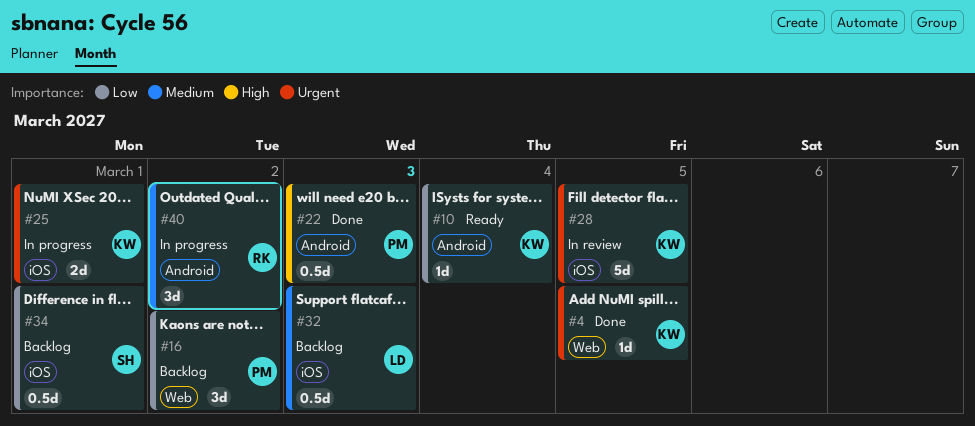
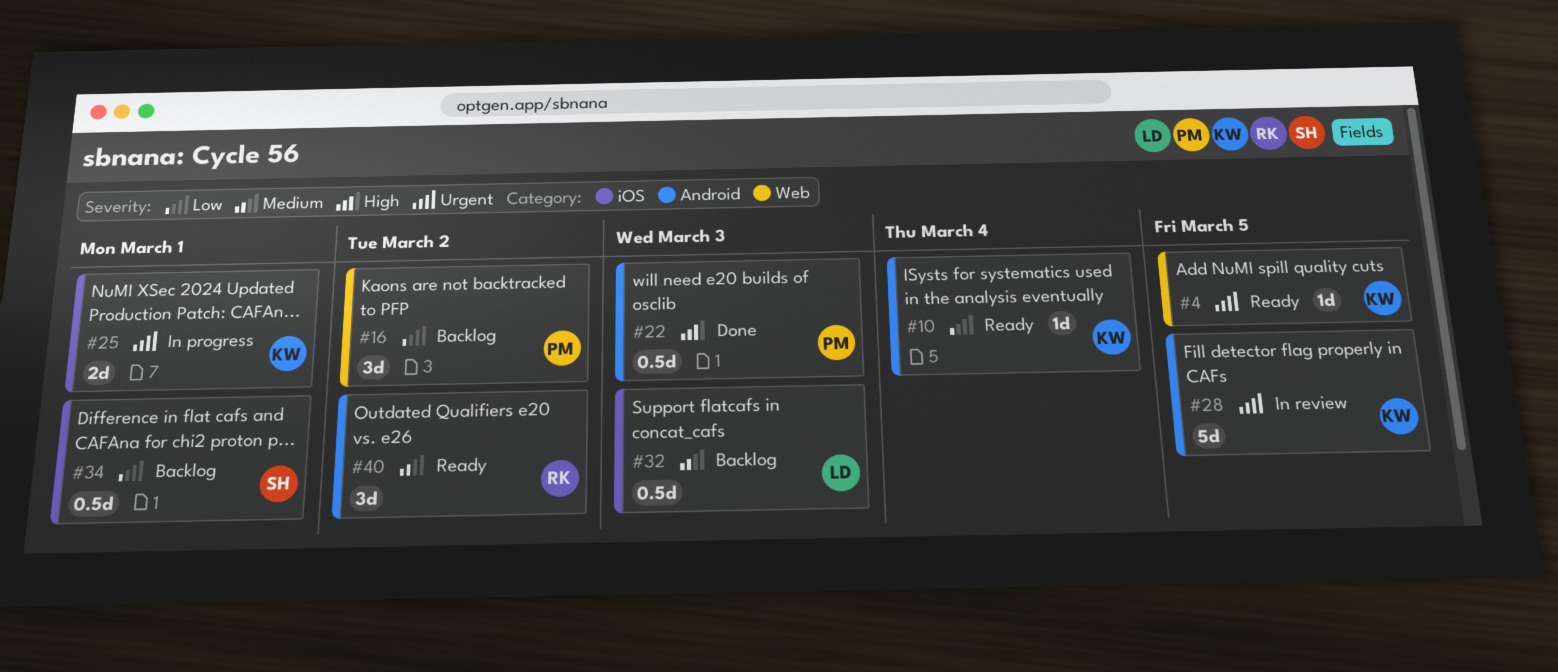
#4, status: Done -> Ready
#28, label: iOS -> Android
#40, status: In progress -> Ready

